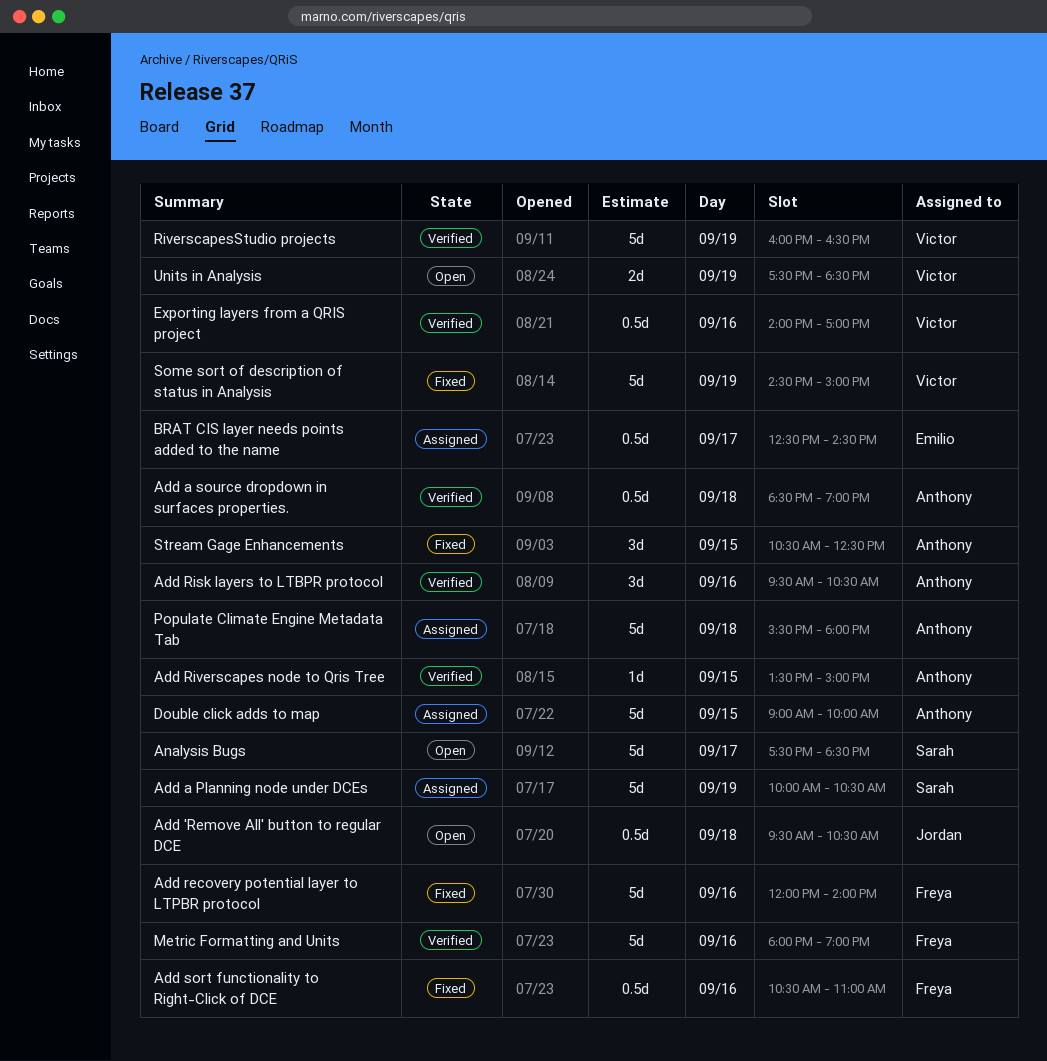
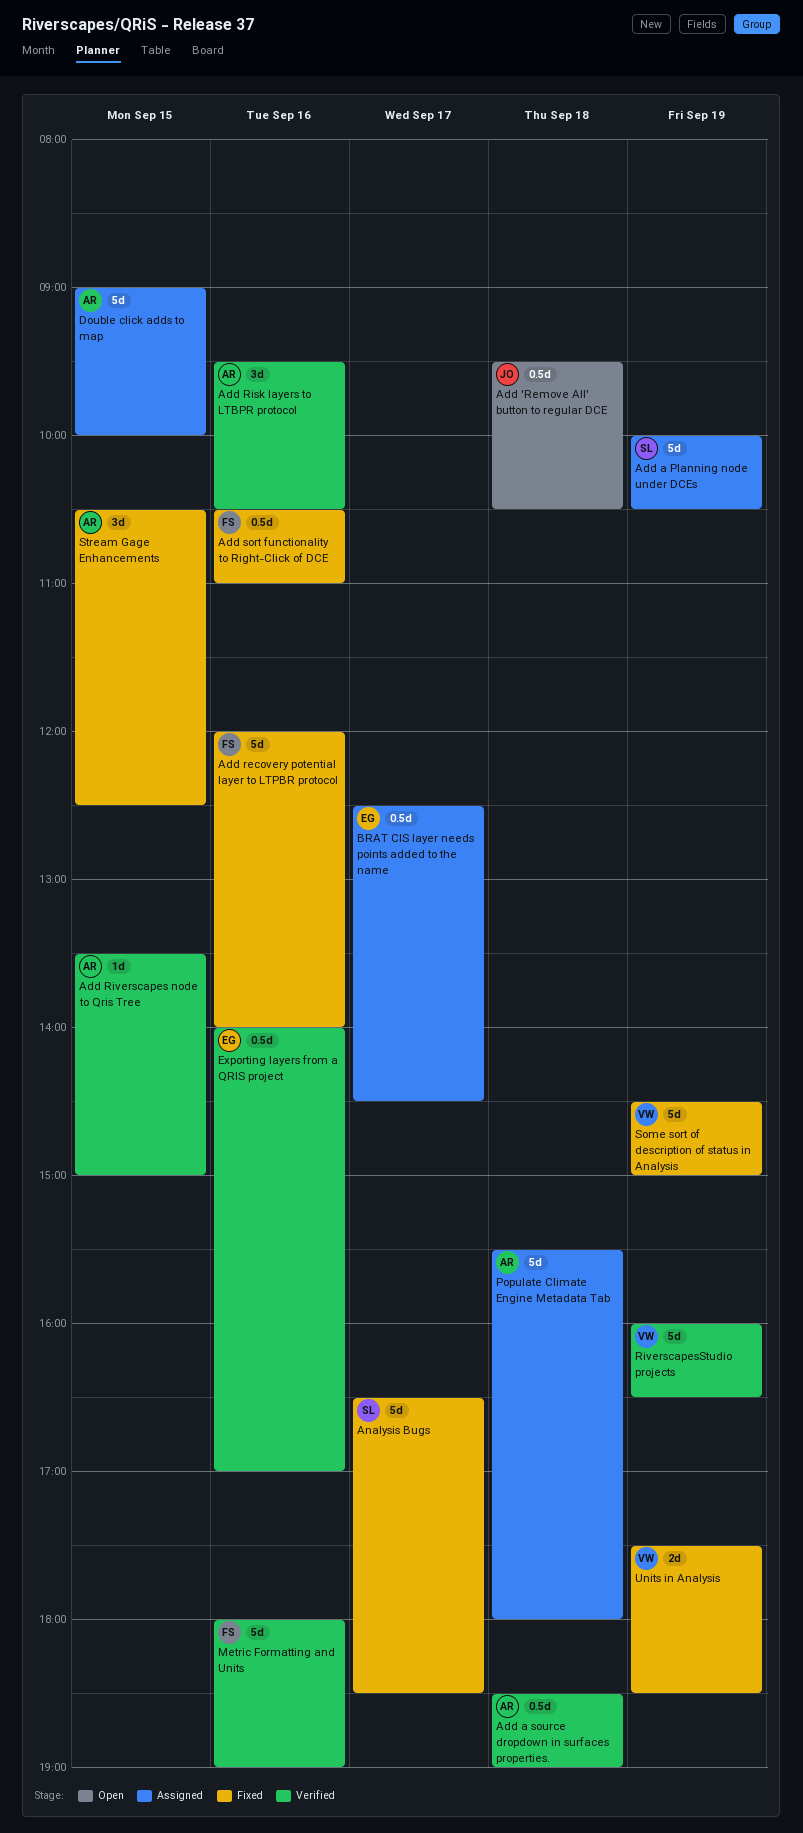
Analysis Bugs, status: Open -> Fixed
Analysis Bugs, begins: 17:30 -> 16:30
Exporting layers from a QRIS project, owner: Victor -> Emilio
Units in Analysis, status: Open -> Fixed

